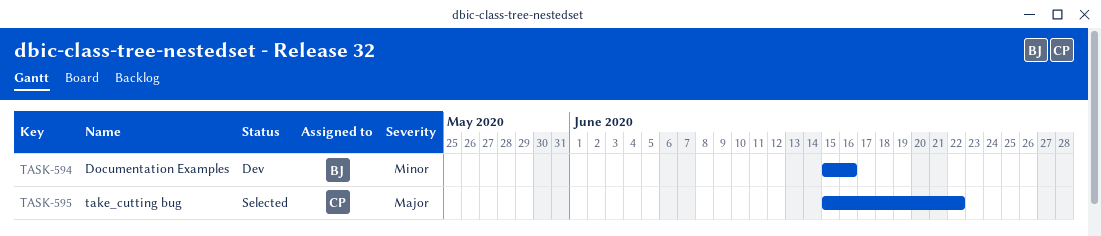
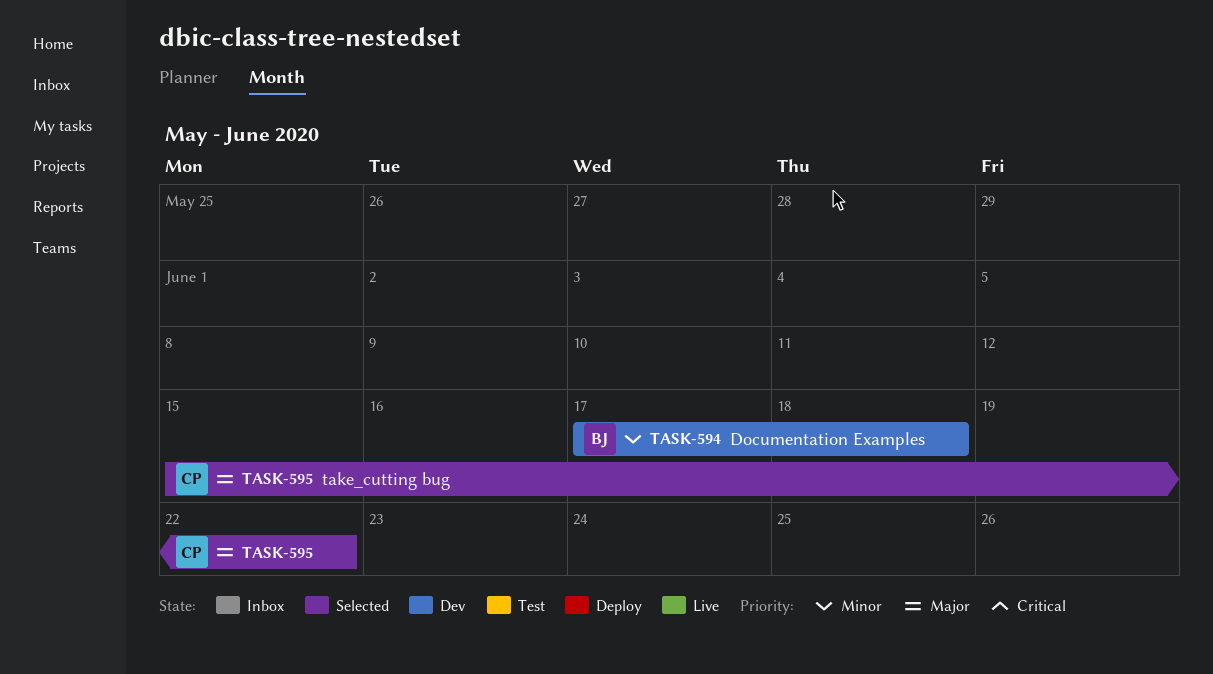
TASK-594, start: Jun 15 -> Jun 17
TASK-594, due: Jun 16 -> Jun 18

